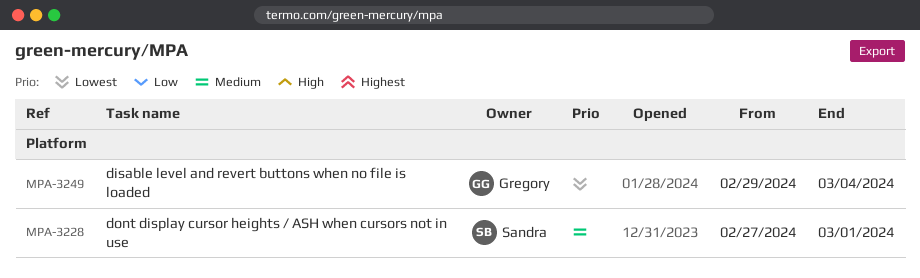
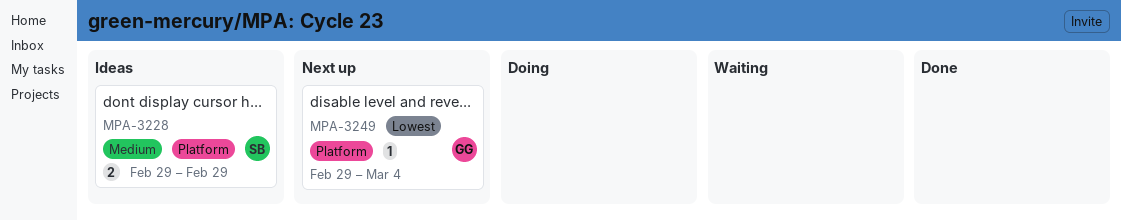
MPA-3228, start: Feb 27 -> Feb 29
MPA-3228, due: Mar 1 -> Feb 29

